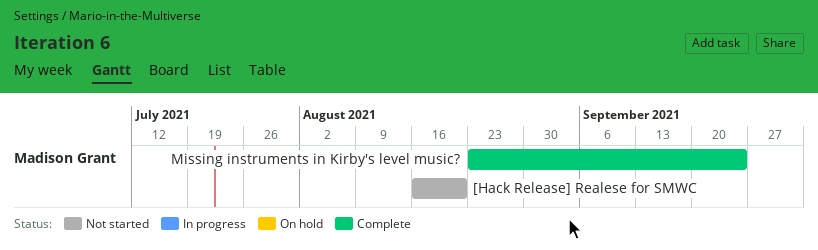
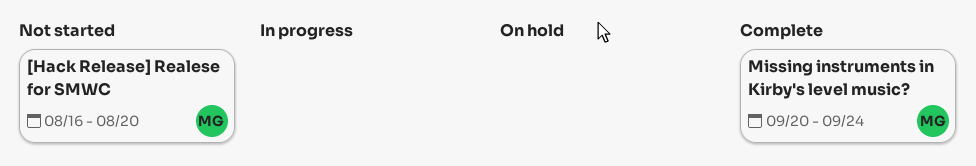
Missing instruments in Kirby's level music?, start: Aug 23 -> Sep 20

